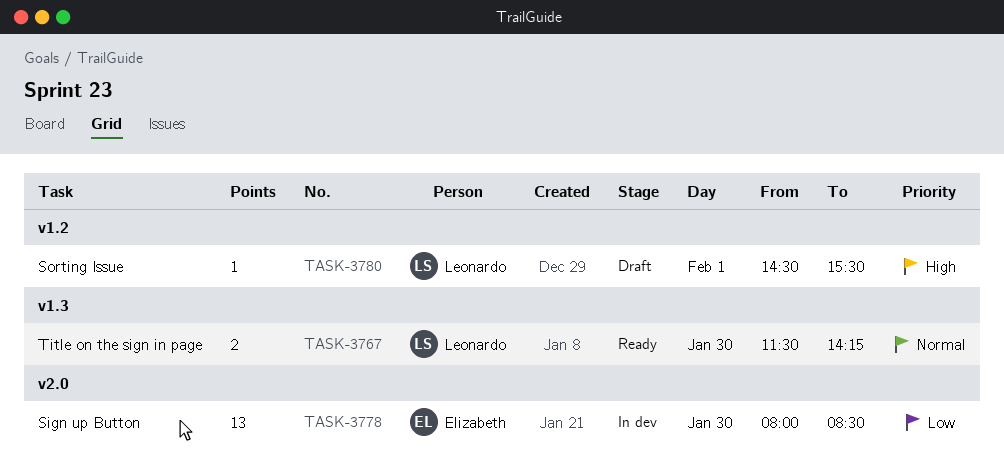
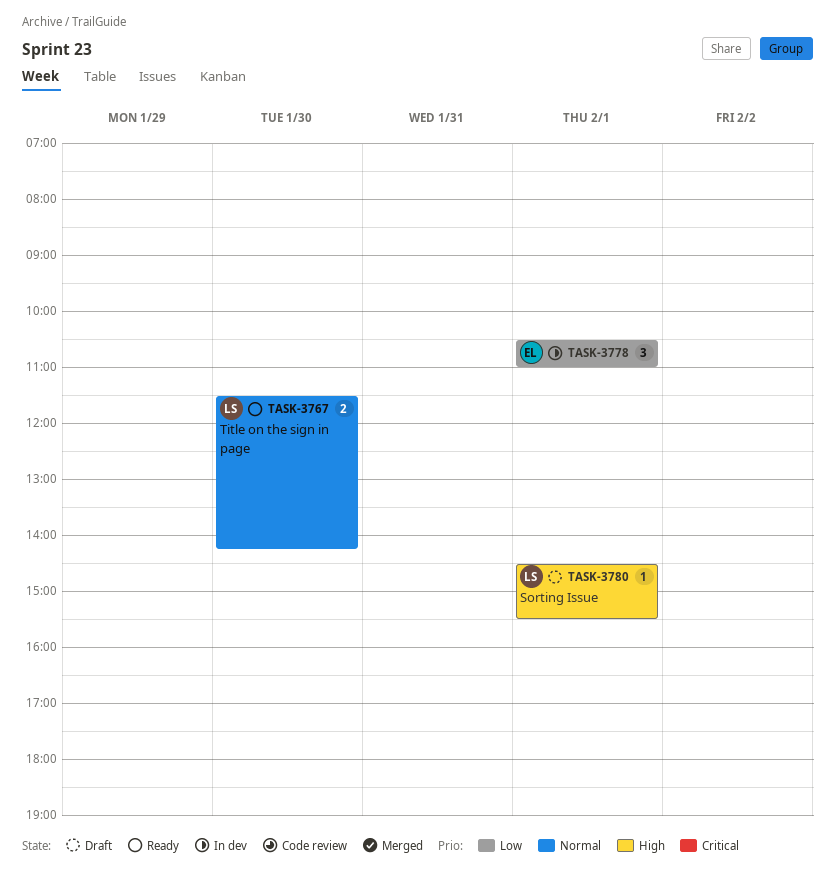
TASK-3778, estimate: 13 -> 3
TASK-3778, day: Jan 30 -> Feb 1
TASK-3778, begins: 08:00 -> 10:30
TASK-3778, ends: 08:30 -> 11:00

